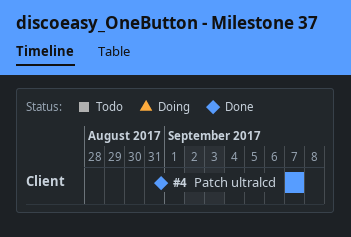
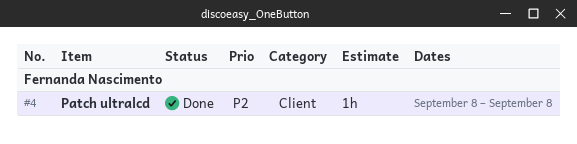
#4, start: Sep 7 -> Sep 8
#4, due: Sep 7 -> Sep 8

